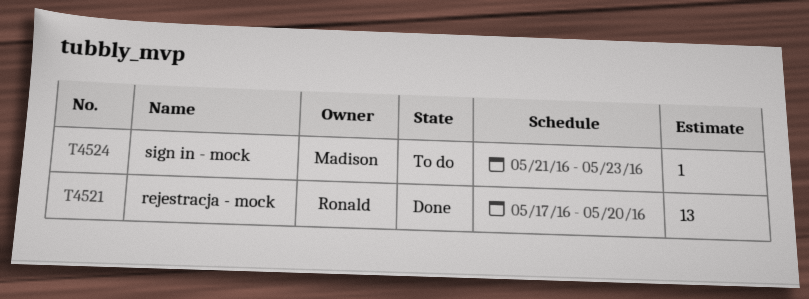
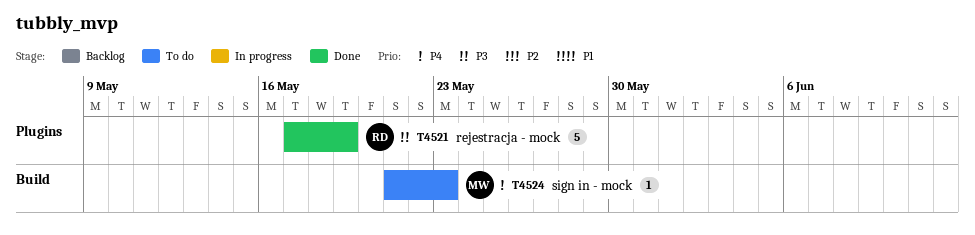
T4521, estimate: 13 -> 5
T4521, due: May 20 -> May 19

